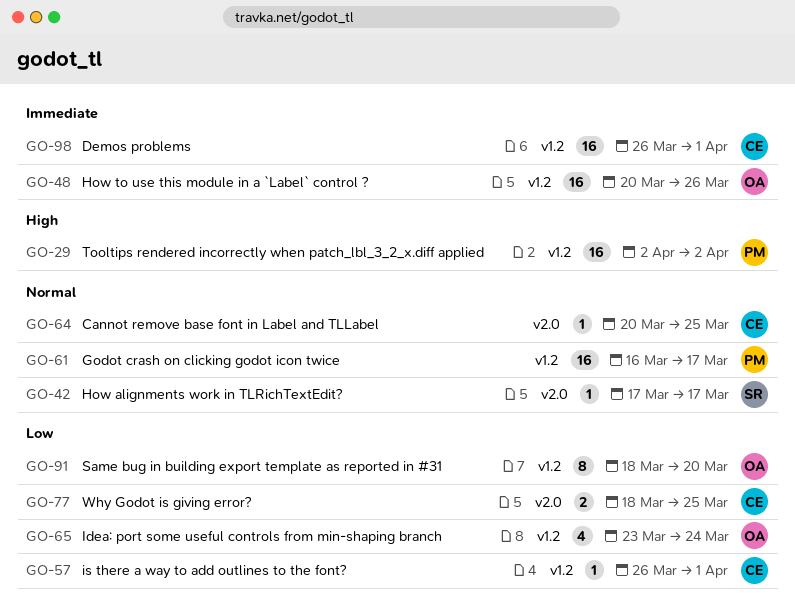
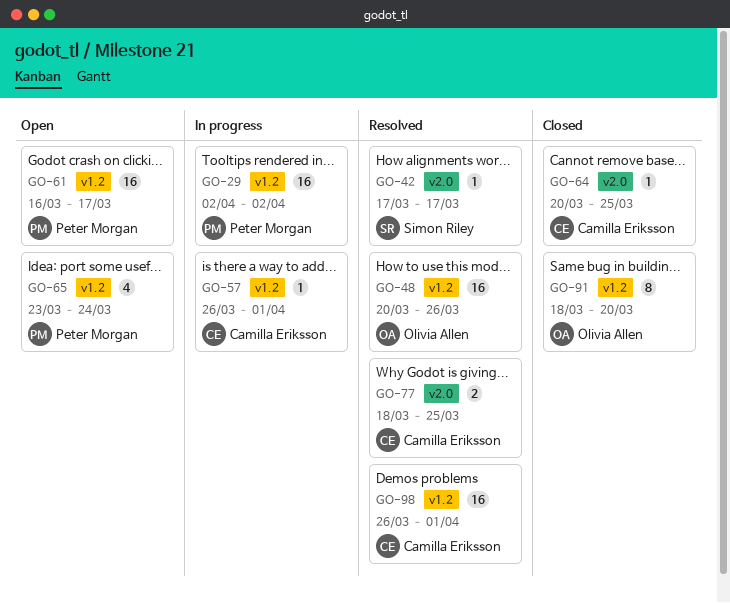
GO-65, owner: Olivia Allen -> Peter Morgan

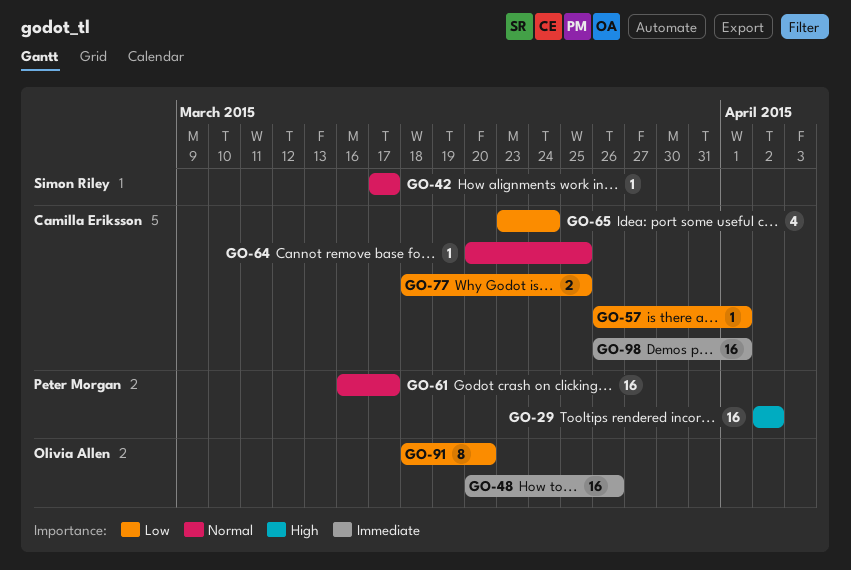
GO-65, owner: Peter Morgan -> Camilla Eriksson

